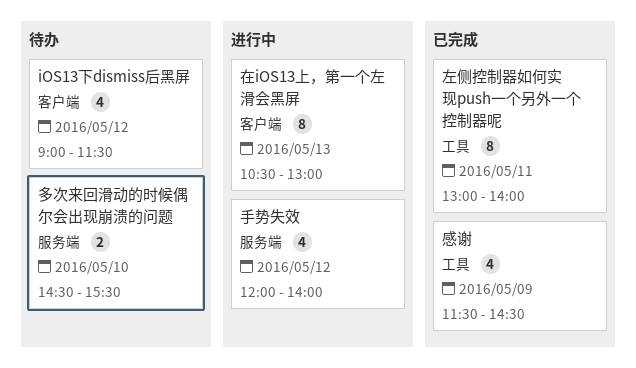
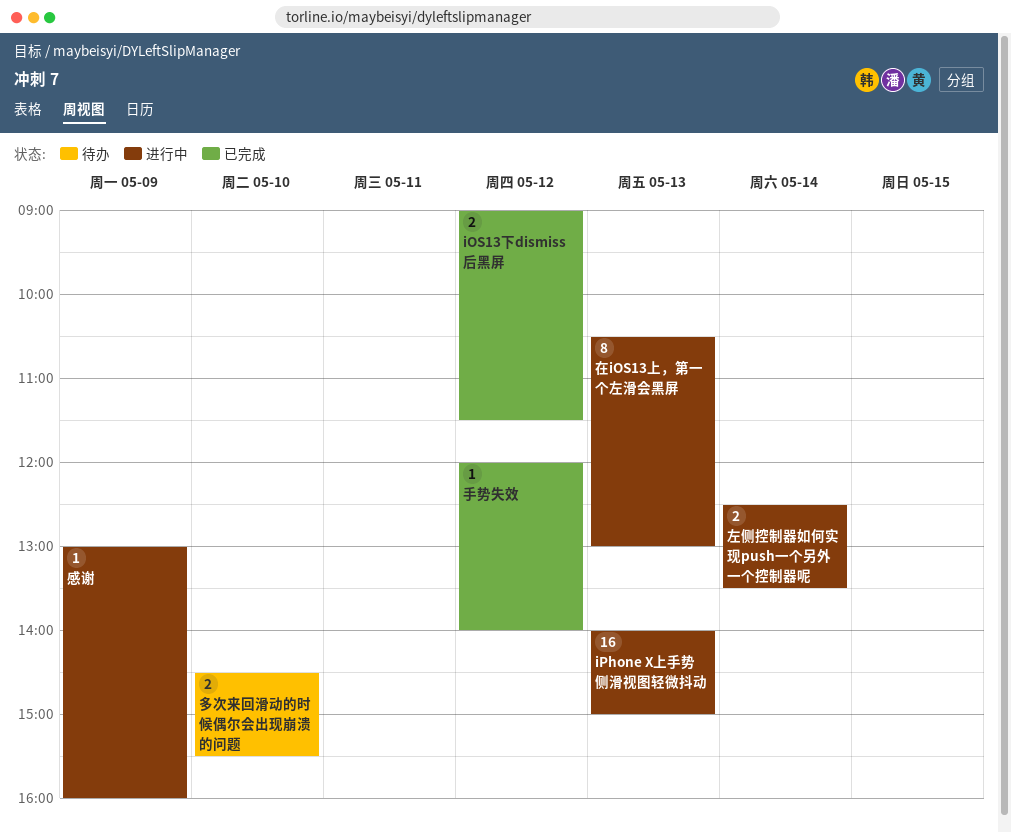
iOS13下dismiss后黑屏, status: 待办 -> 已完成
iOS13下dismiss后黑屏, estimate: 4 -> 2
iPhone X上手势侧滑视图轻微抖动: none -> present
左侧控制器如何实现push一个另外一个控制器呢, status: 已完成 -> 进行中
左侧控制器如何实现push一个另外一个控制器呢, estimate: 8 -> 2
左侧控制器如何实现push一个另外一个控制器呢, day: May 11 -> May 14
左侧控制器如何实现push一个另外一个控制器呢, begins: 13:00 -> 12:30
左侧控制器如何实现push一个另外一个控制器呢, ends: 14:00 -> 13:30
感谢, status: 已完成 -> 进行中
感谢, estimate: 4 -> 1
感谢, begins: 11:30 -> 13:00
感谢, ends: 14:30 -> 16:00
手势失效, status: 进行中 -> 已完成
手势失效, estimate: 4 -> 1

